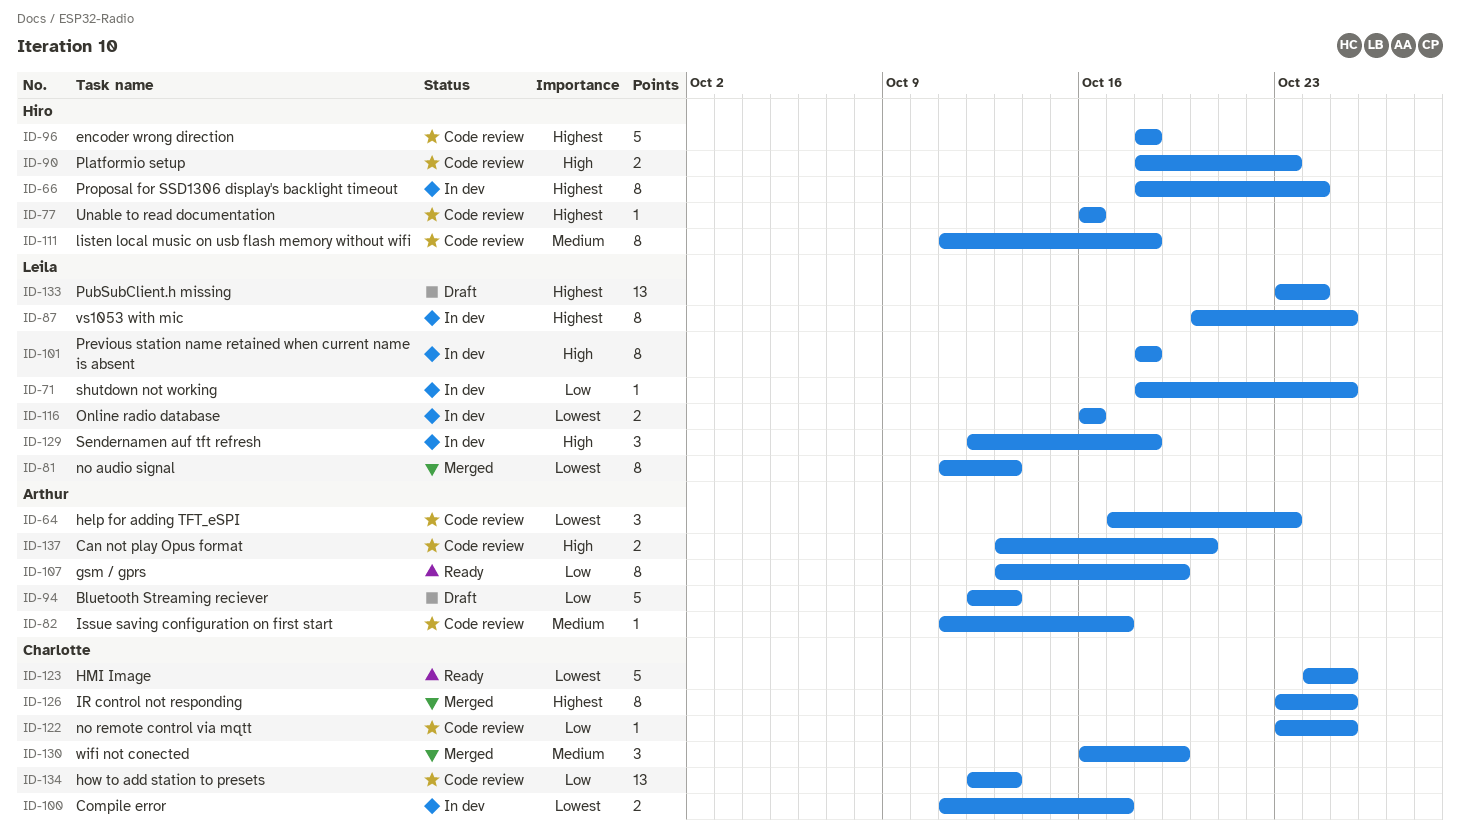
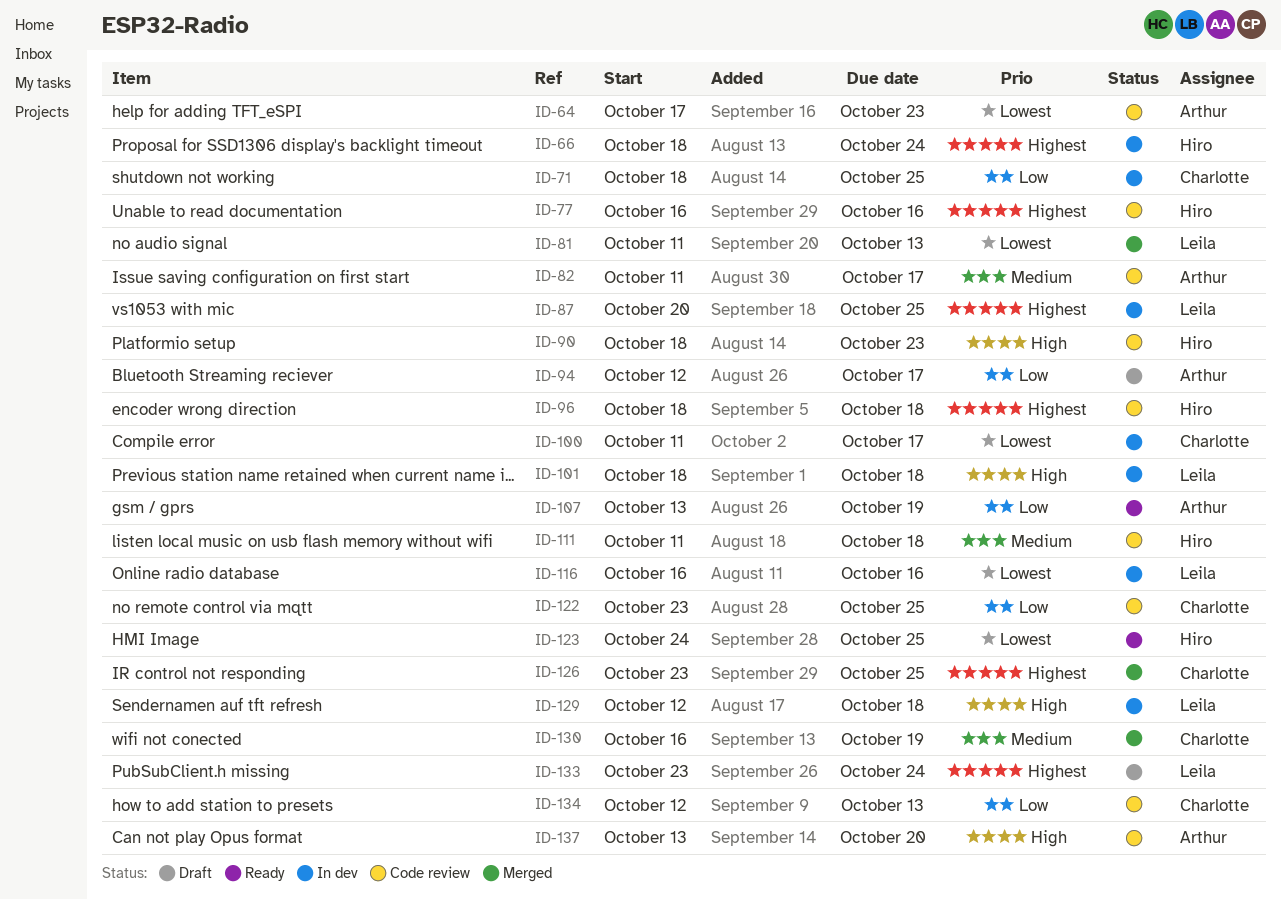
ID-71, owner: Leila -> Charlotte
ID-94, due: Oct 13 -> Oct 17
ID-123, owner: Charlotte -> Hiro

